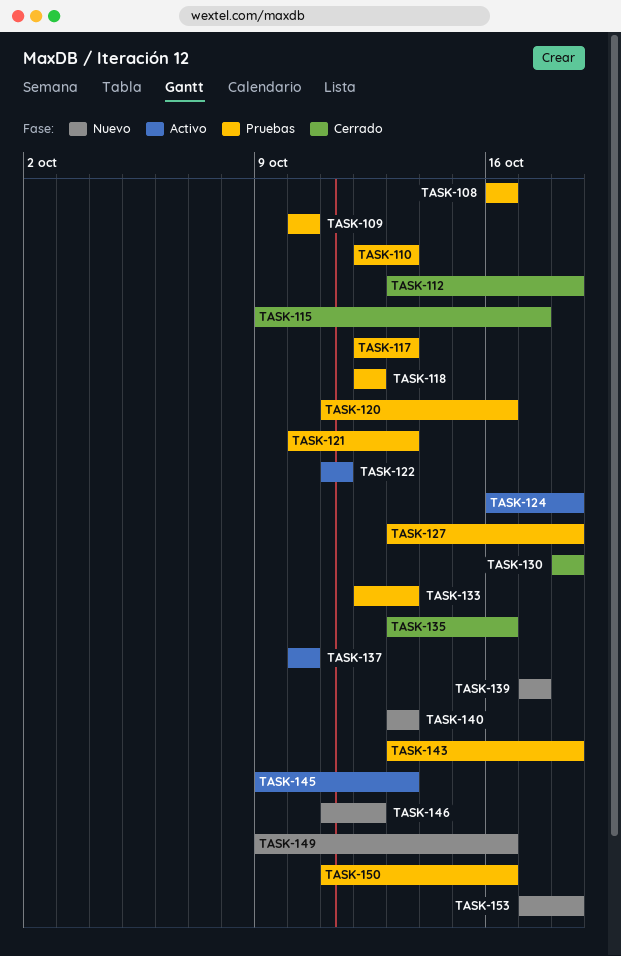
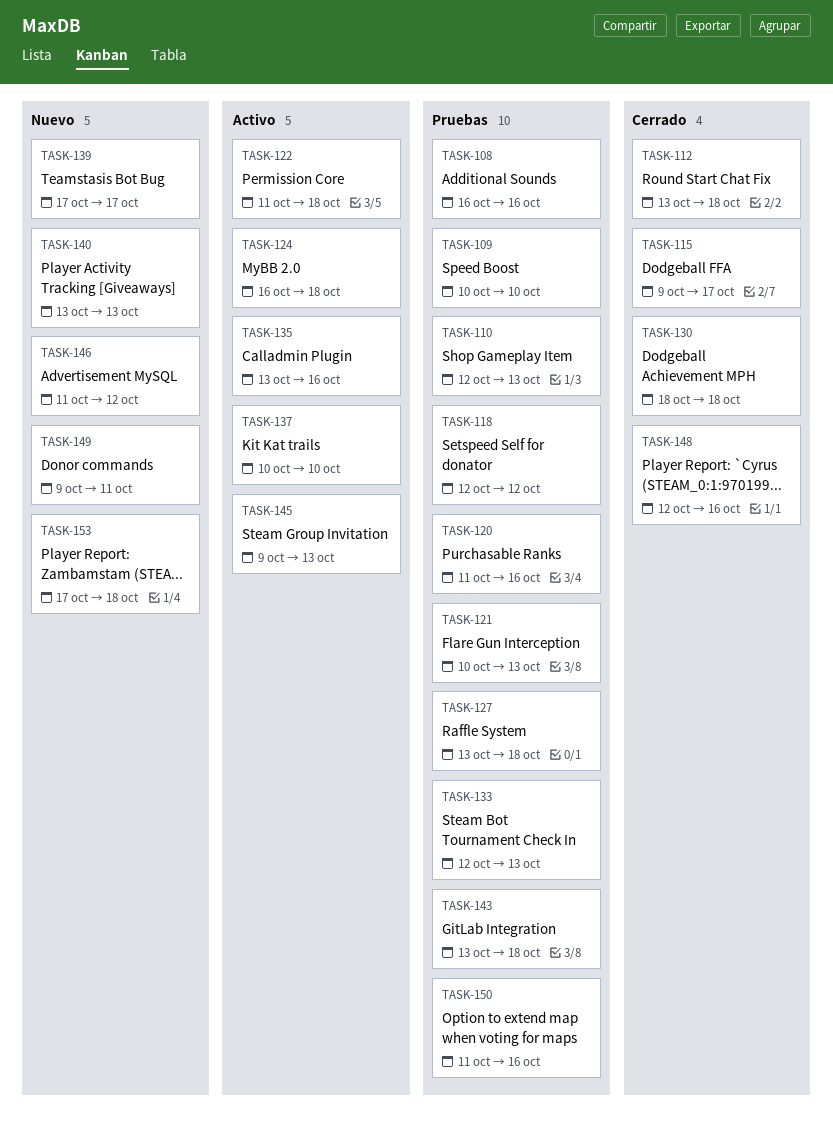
TASK-117: present -> none
TASK-122, due: Oct 11 -> Oct 18
TASK-135, status: Cerrado -> Activo
TASK-148: none -> present
TASK-149, due: Oct 16 -> Oct 11

